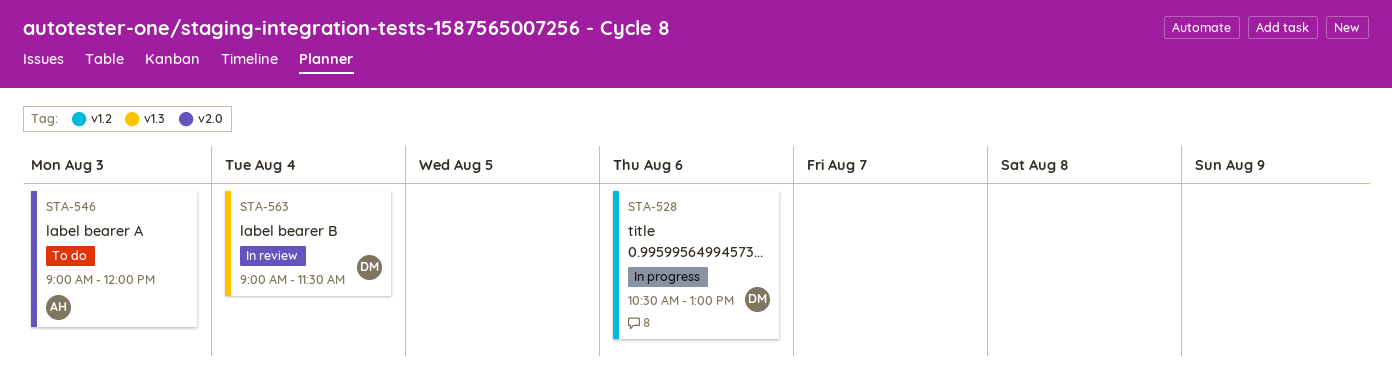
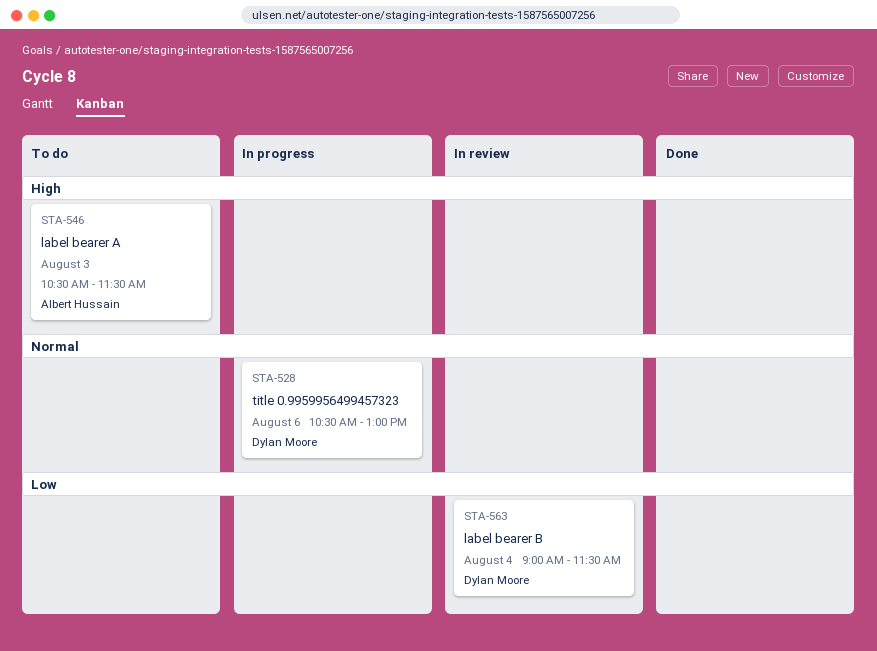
STA-546, begins: 09:00 -> 10:30
STA-546, ends: 12:00 -> 11:30

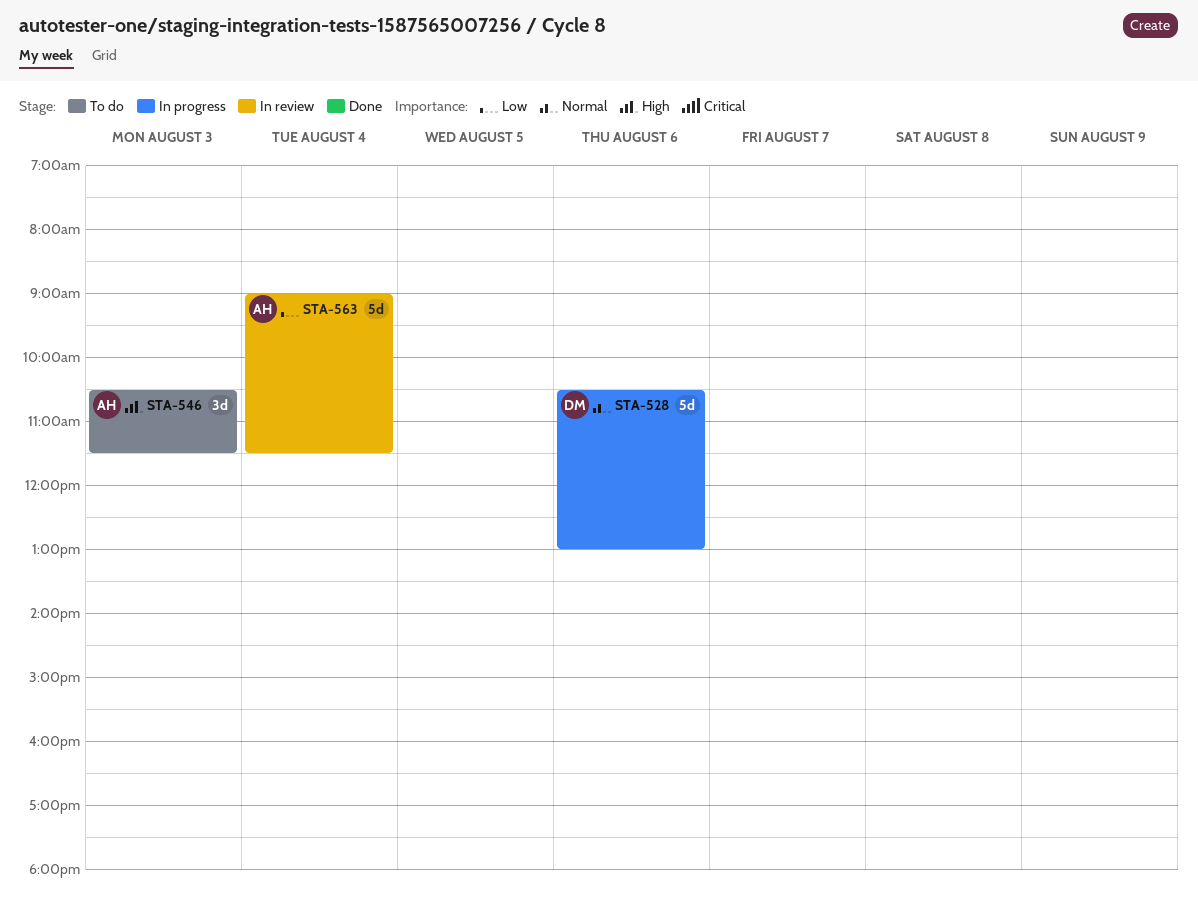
STA-563, owner: Dylan Moore -> Albert Hussain

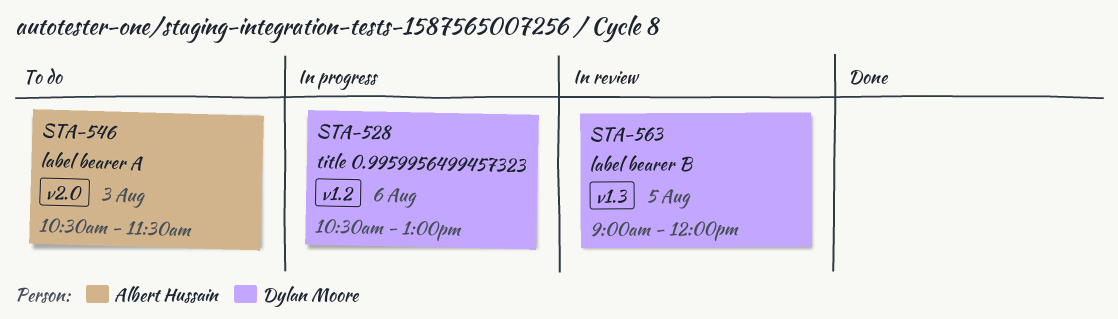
STA-563, owner: Albert Hussain -> Dylan Moore
STA-563, day: Aug 4 -> Aug 5
STA-563, ends: 11:30 -> 12:00

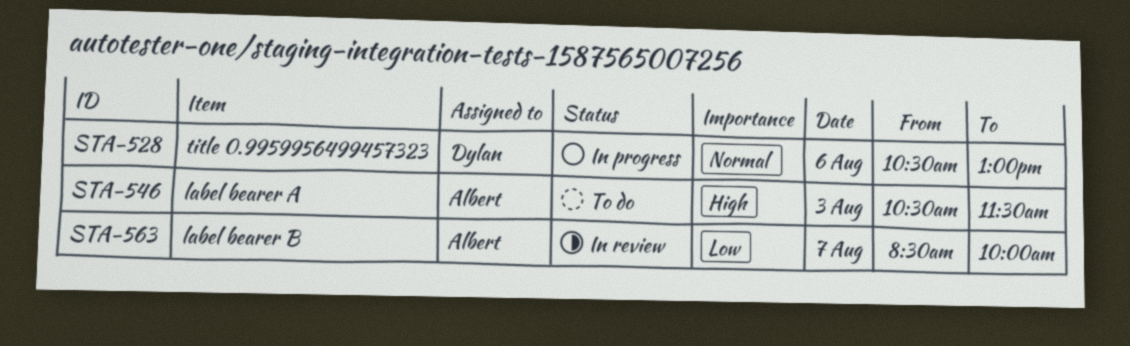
STA-563, owner: Dylan Moore -> Albert Hussain
STA-563, day: Aug 5 -> Aug 7
STA-563, begins: 09:00 -> 08:30
STA-563, ends: 12:00 -> 10:00

